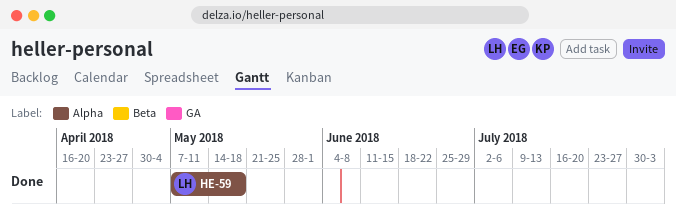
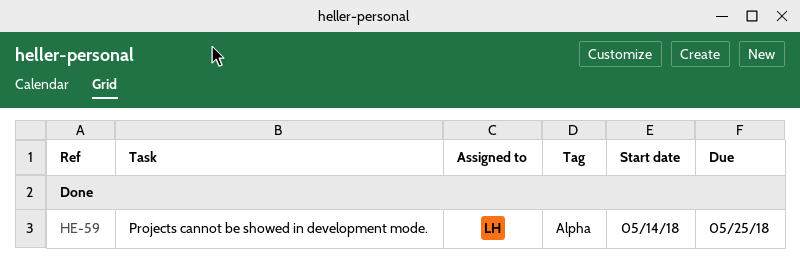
HE-59, start: May 7 -> May 14
HE-59, due: May 18 -> May 25

